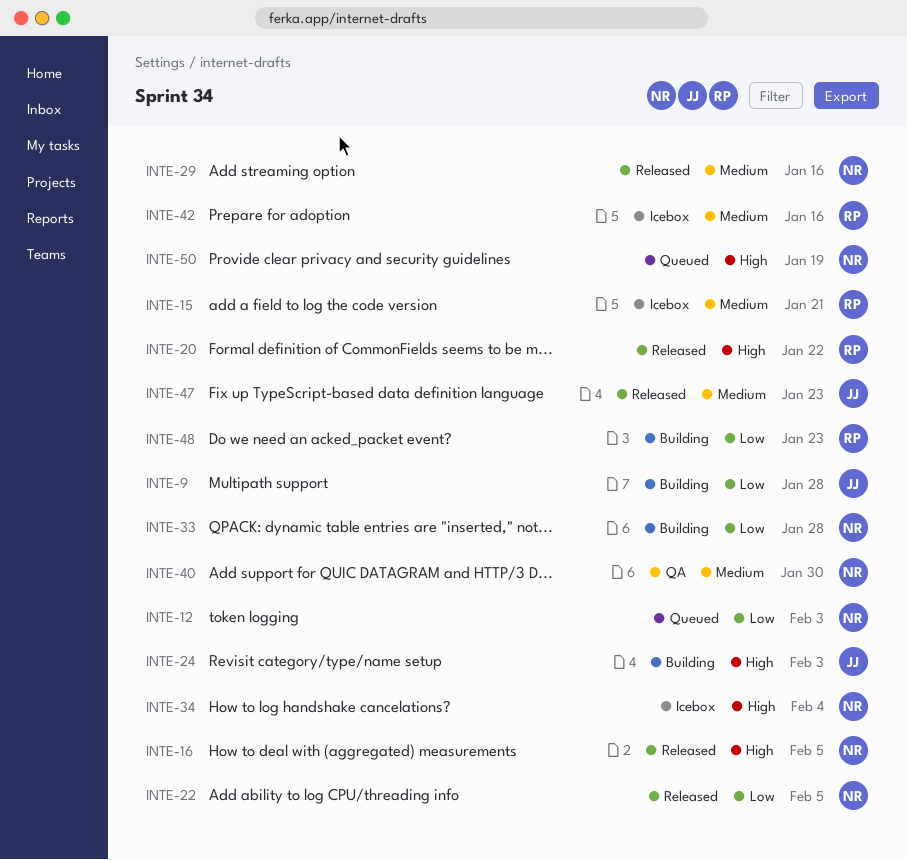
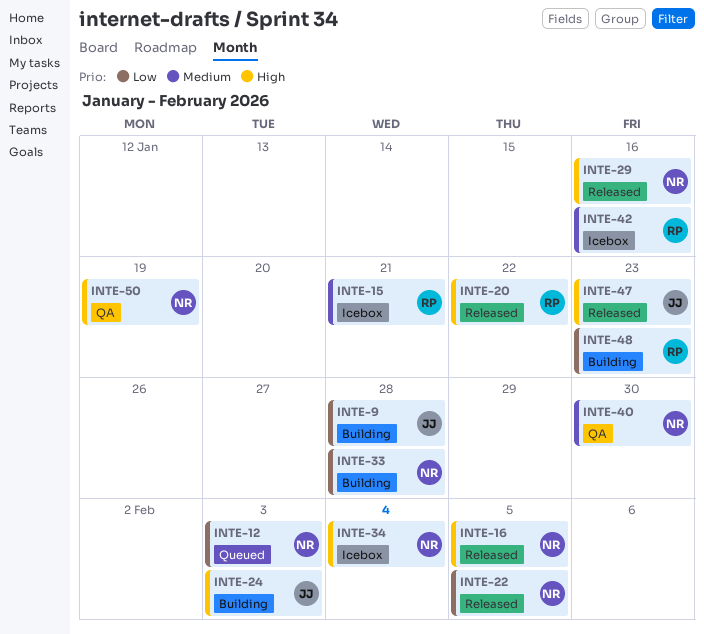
INTE-29, priority: Medium -> High
INTE-47, priority: Medium -> High
INTE-50, status: Queued -> QA

